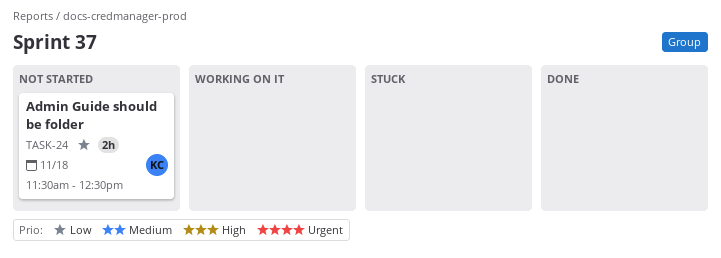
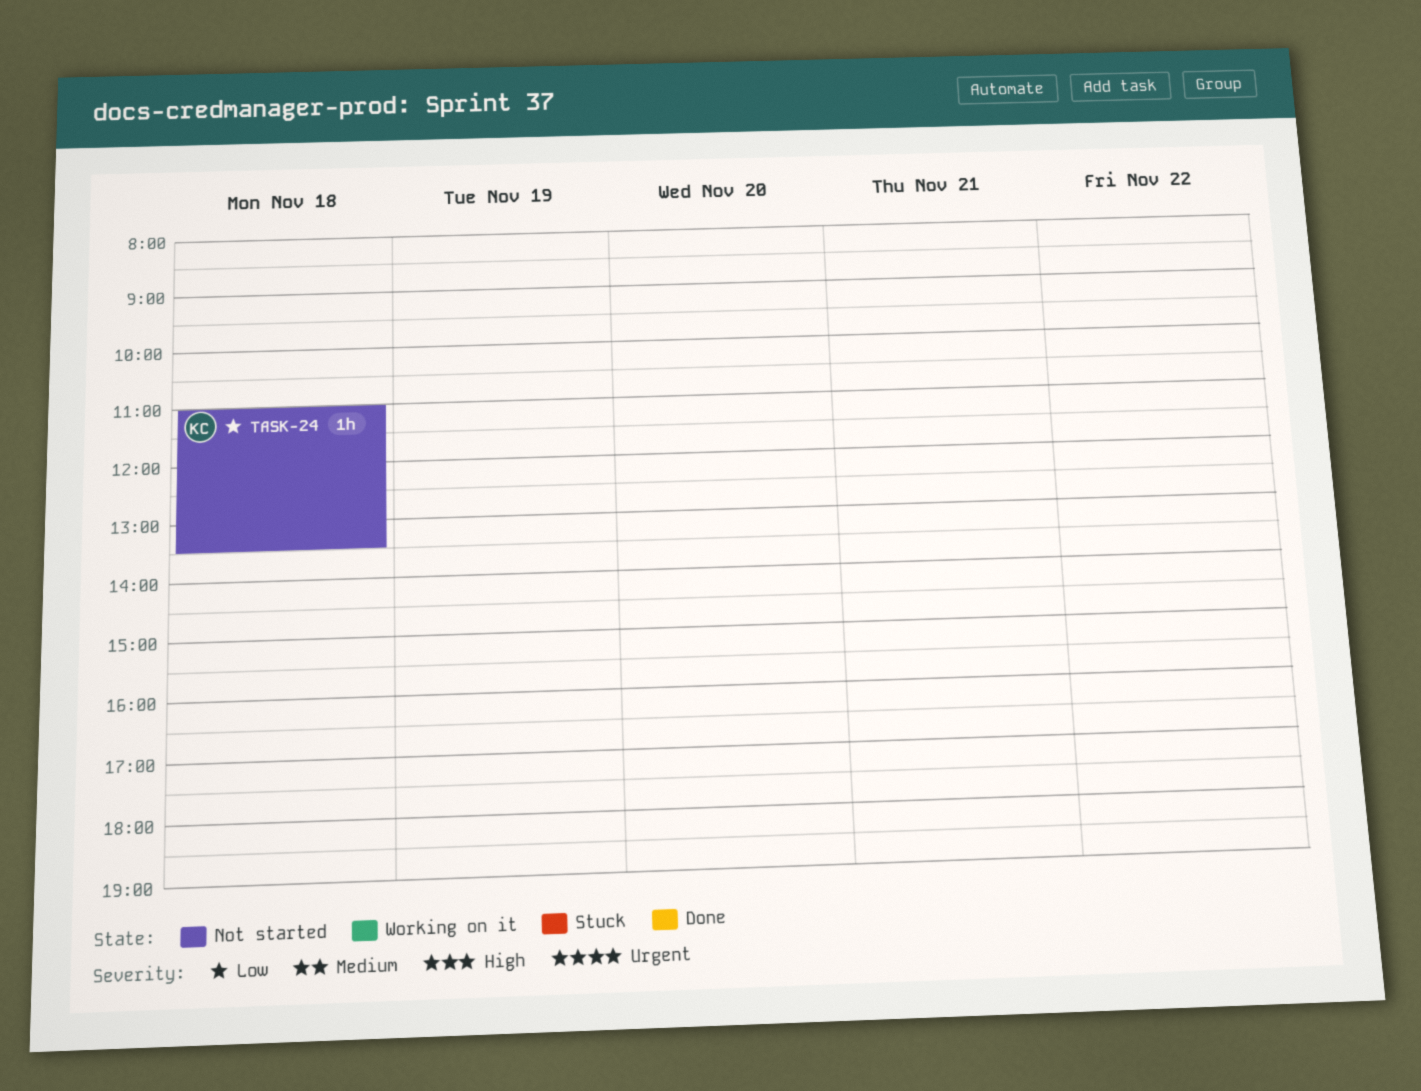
TASK-24, estimate: 2h -> 1h
TASK-24, begins: 11:30 -> 11:00
TASK-24, ends: 12:30 -> 13:30

